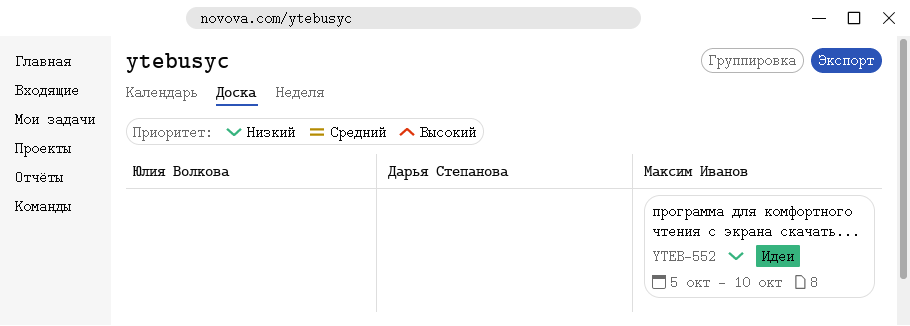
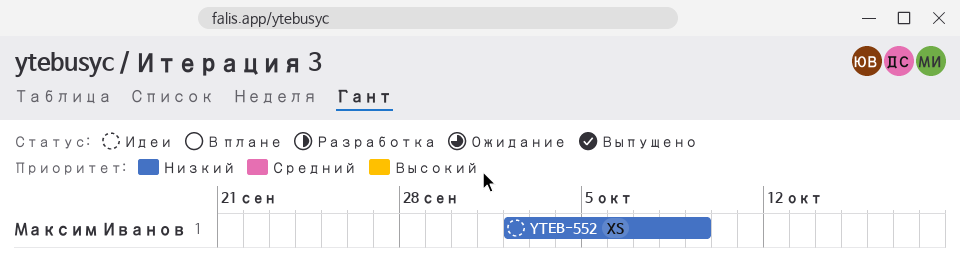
YTEB-552, start: Oct 5 -> Oct 2
YTEB-552, due: Oct 10 -> Oct 9

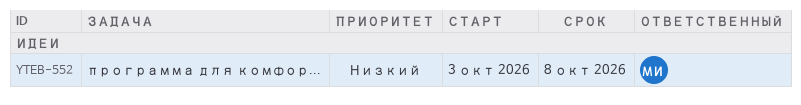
YTEB-552, start: Oct 2 -> Oct 3
YTEB-552, due: Oct 9 -> Oct 8

